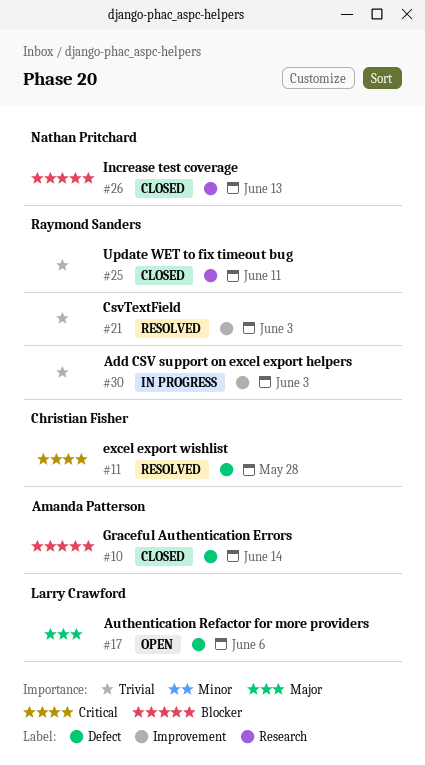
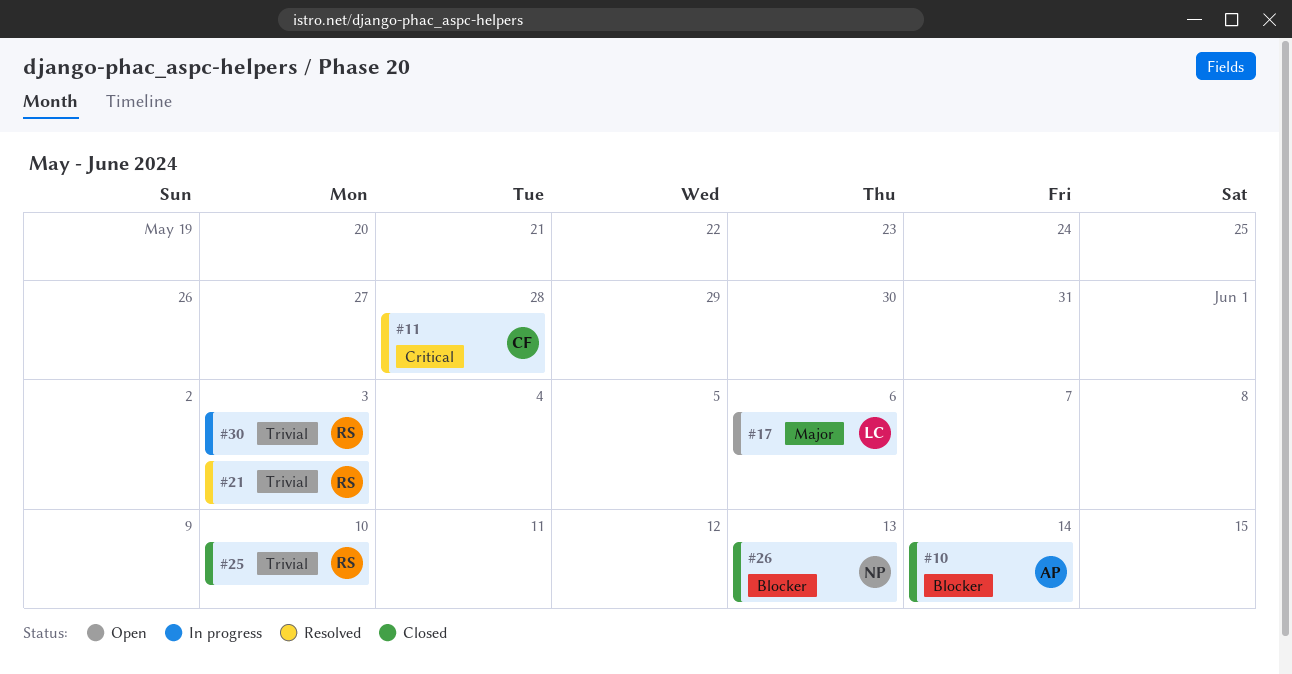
#25, due: Jun 11 -> Jun 10

